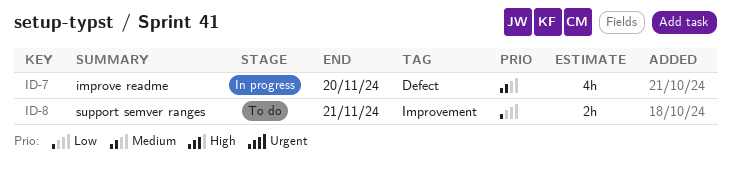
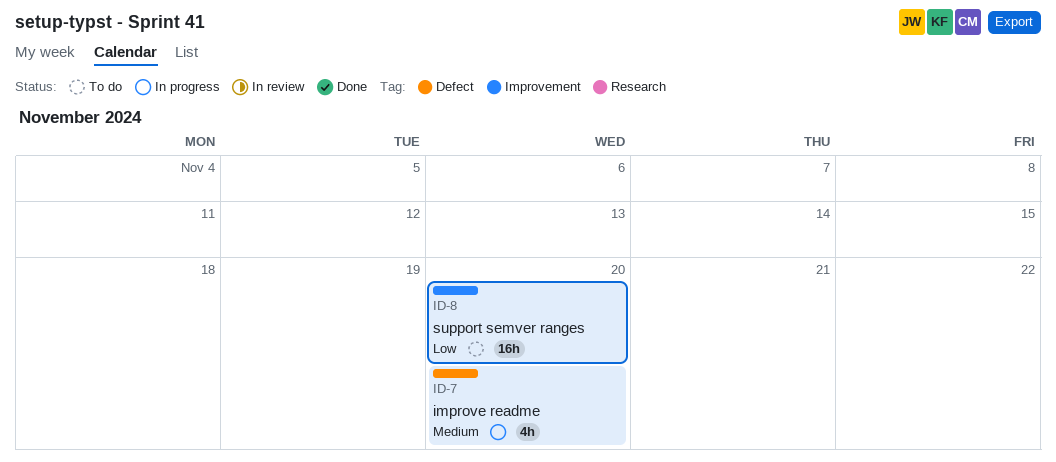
ID-8, estimate: 2h -> 16h
ID-8, due: Nov 21 -> Nov 20

